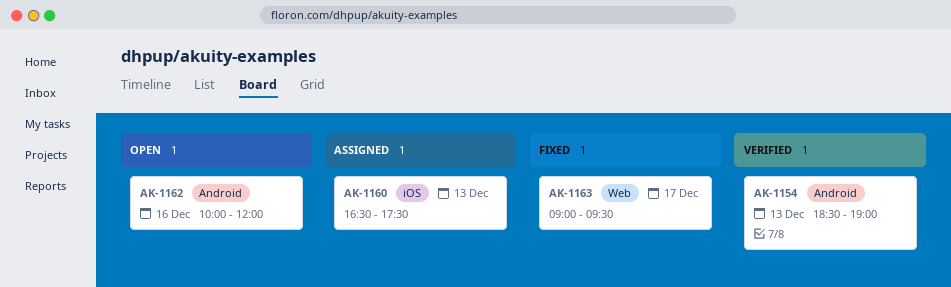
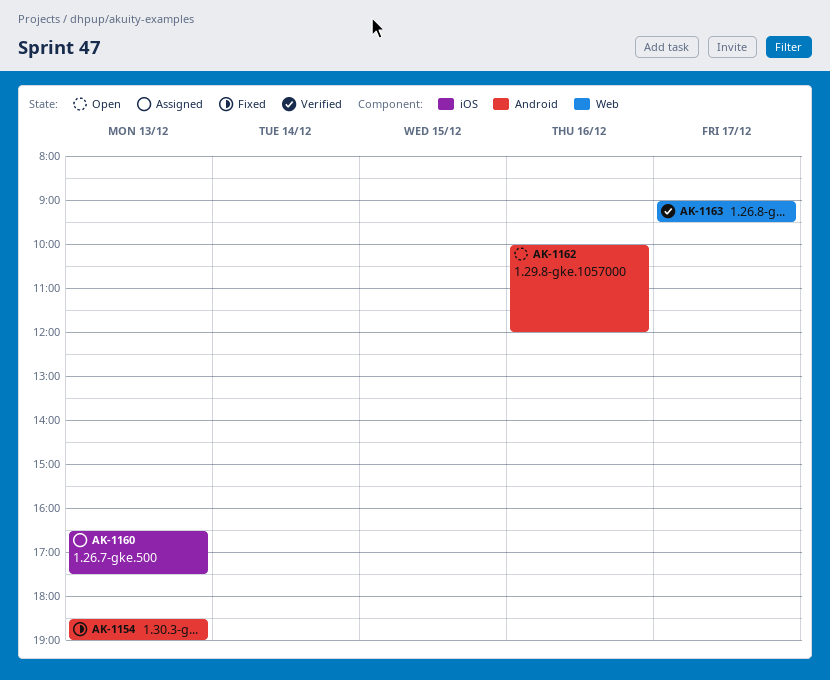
AK-1154, status: Verified -> Fixed
AK-1163, status: Fixed -> Verified

